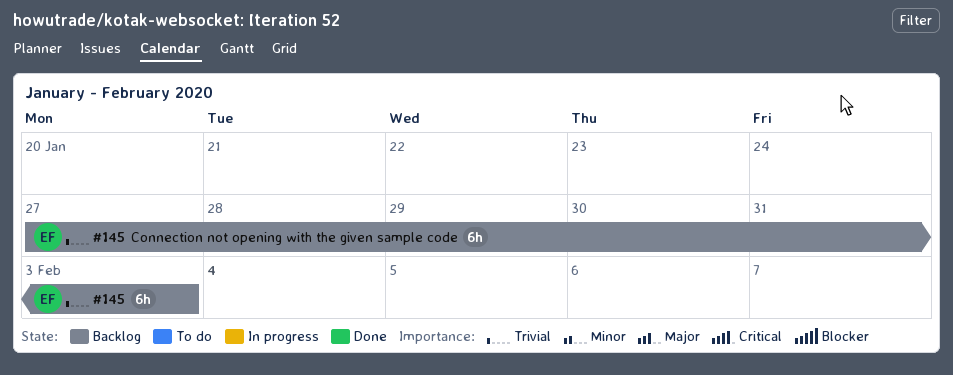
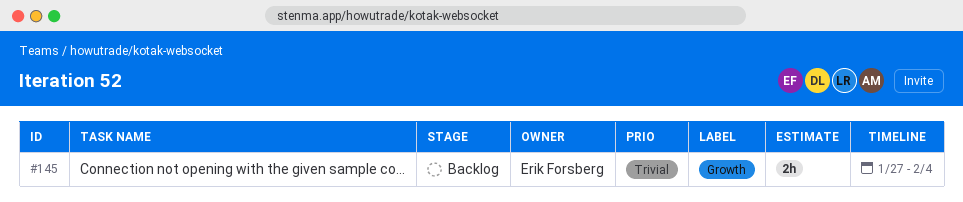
#145, estimate: 6h -> 2h
#145, due: Feb 3 -> Feb 4

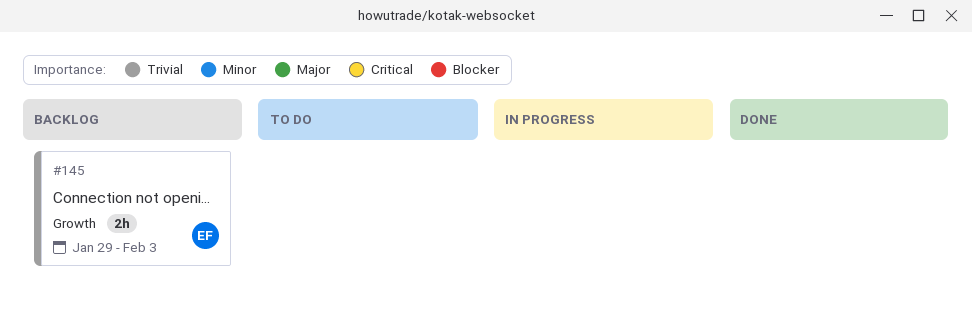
#145, start: Jan 27 -> Jan 29
#145, due: Feb 4 -> Feb 3

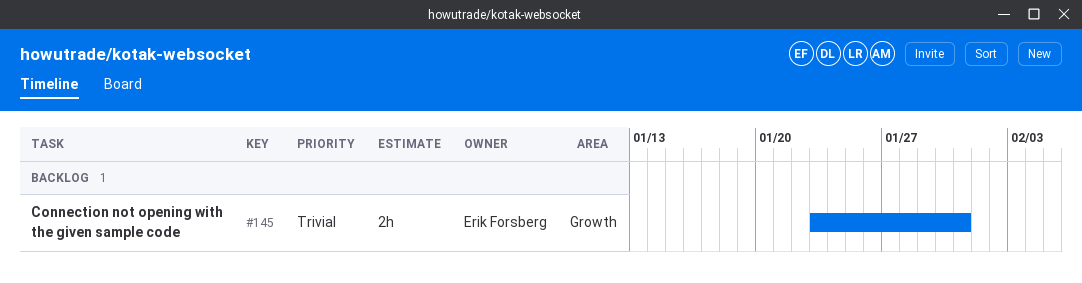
#145, start: Jan 29 -> Jan 23
#145, due: Feb 3 -> Jan 31

